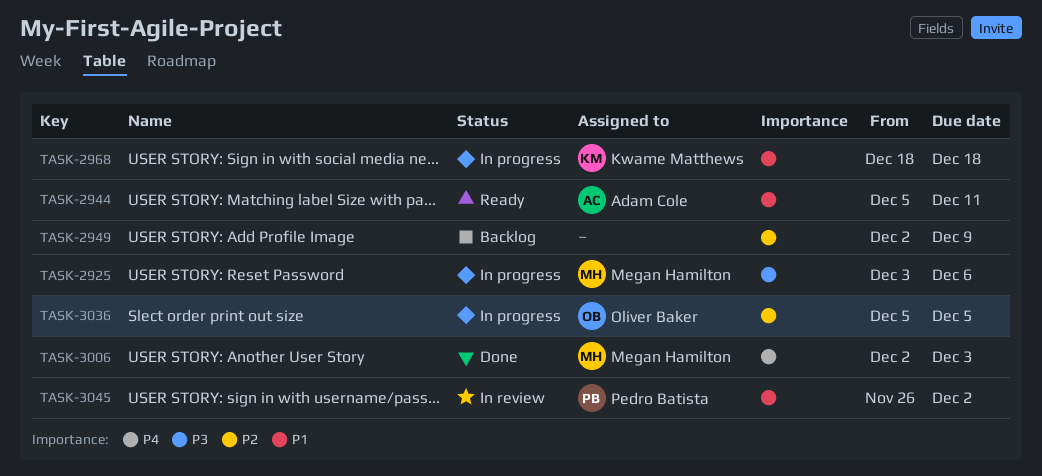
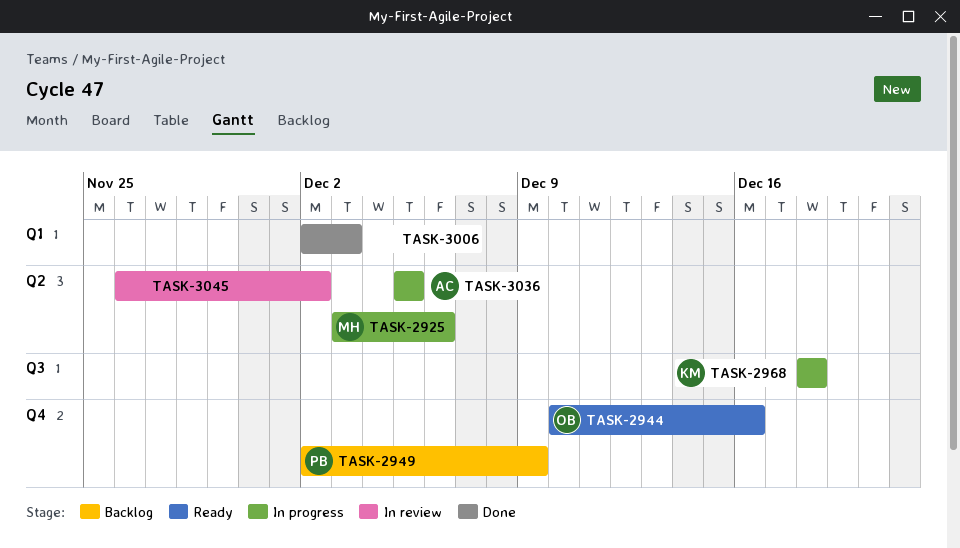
TASK-2944, owner: Adam Cole -> Oliver Baker
TASK-2944, start: Dec 5 -> Dec 10
TASK-2944, due: Dec 11 -> Dec 16
TASK-2949, owner: none -> Pedro Batista
TASK-3006, owner: Megan Hamilton -> none
TASK-3036, owner: Oliver Baker -> Adam Cole
TASK-3045, owner: Pedro Batista -> none

